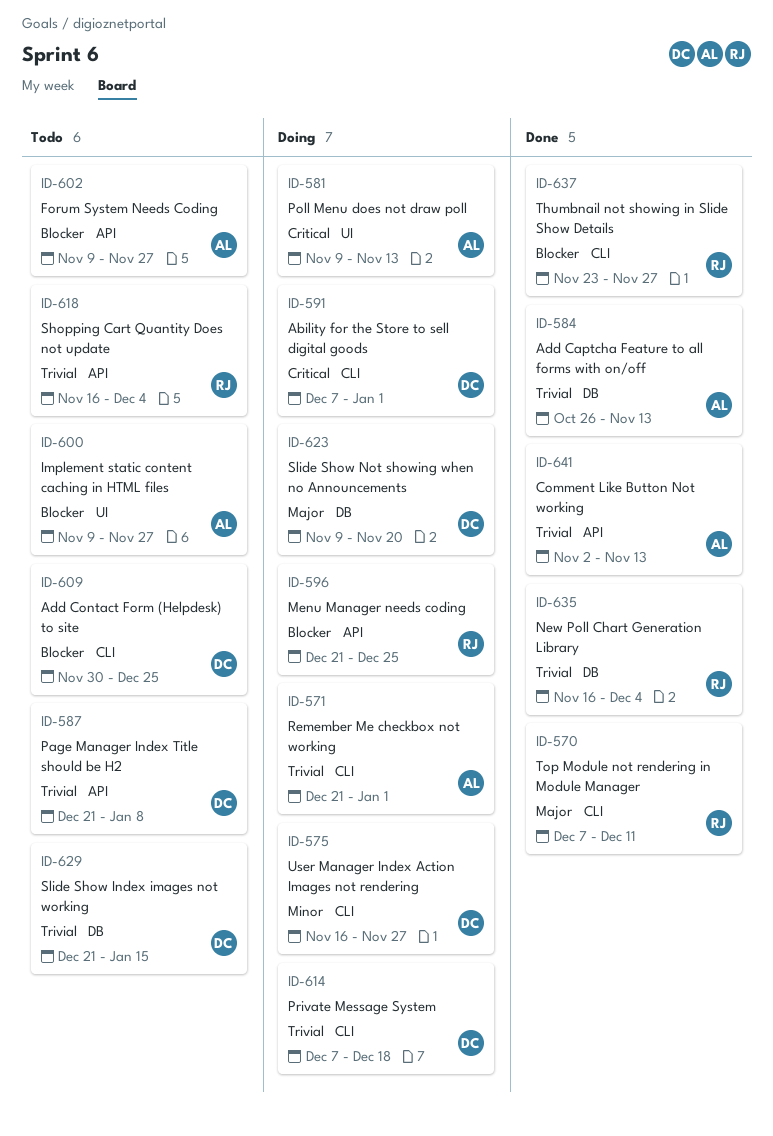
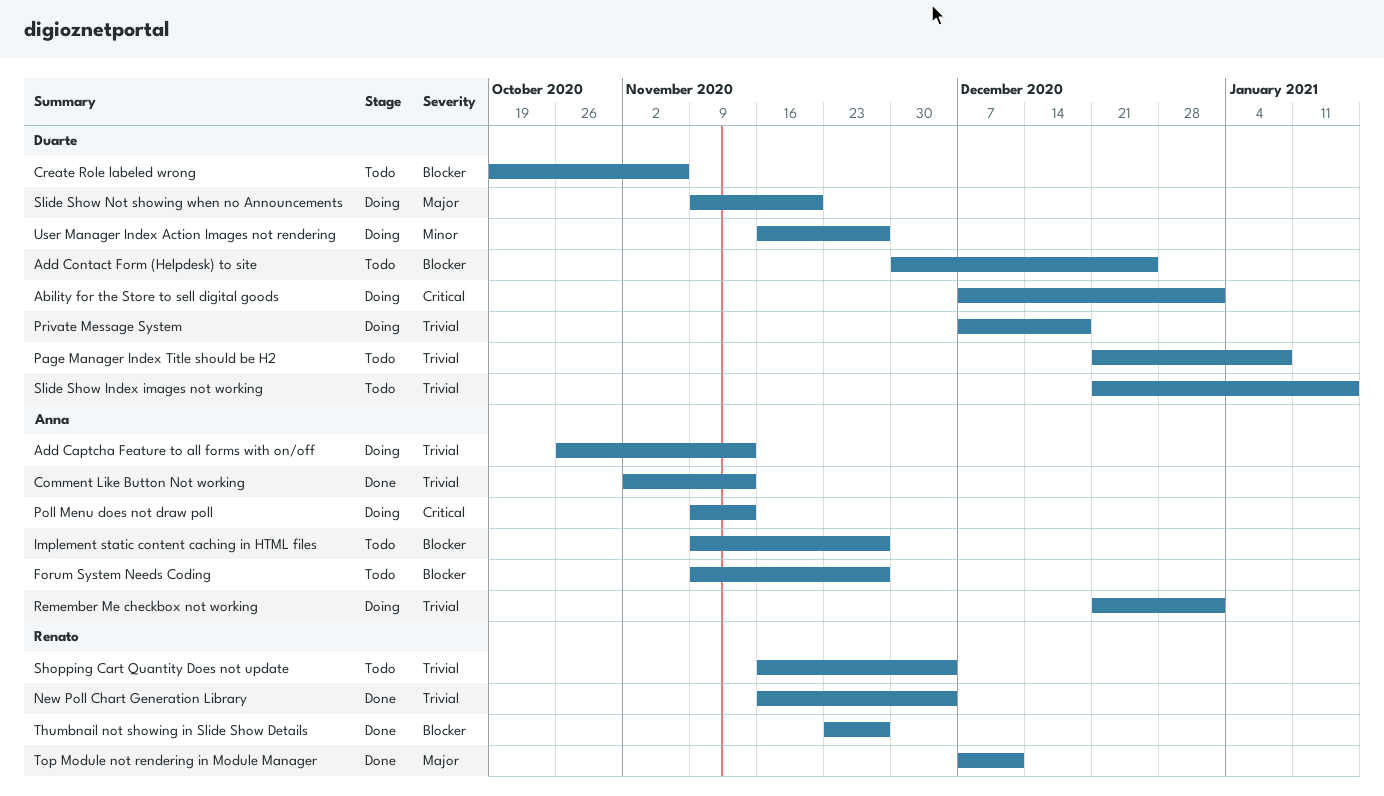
Add Captcha Feature to all forms with on/off, status: Done -> Doing
Create Role labeled wrong: none -> present
Menu Manager needs coding: present -> none

